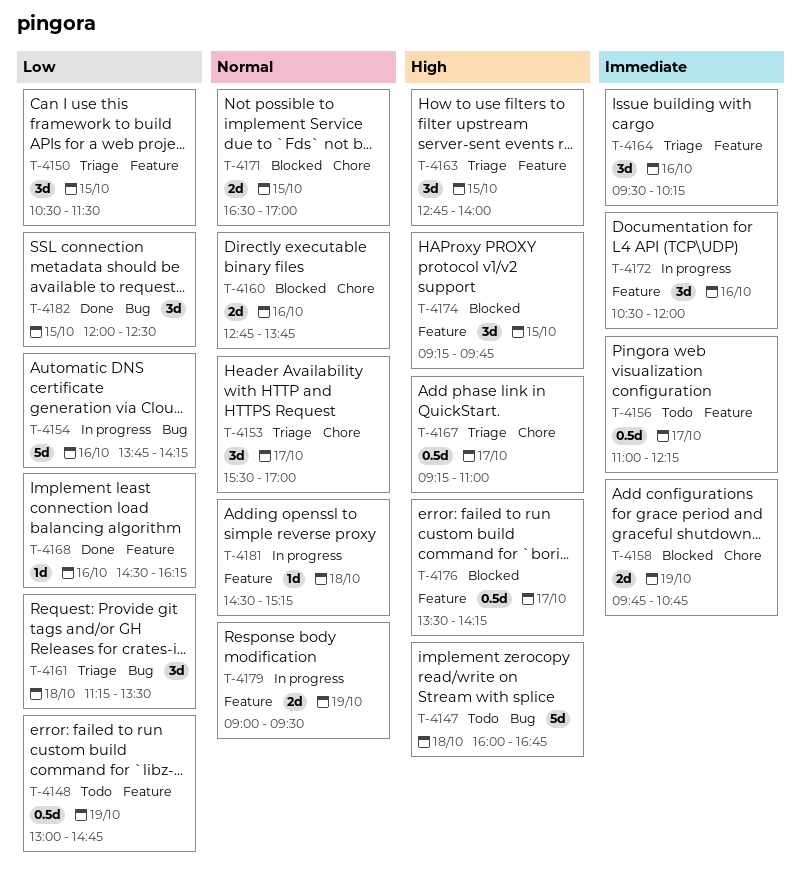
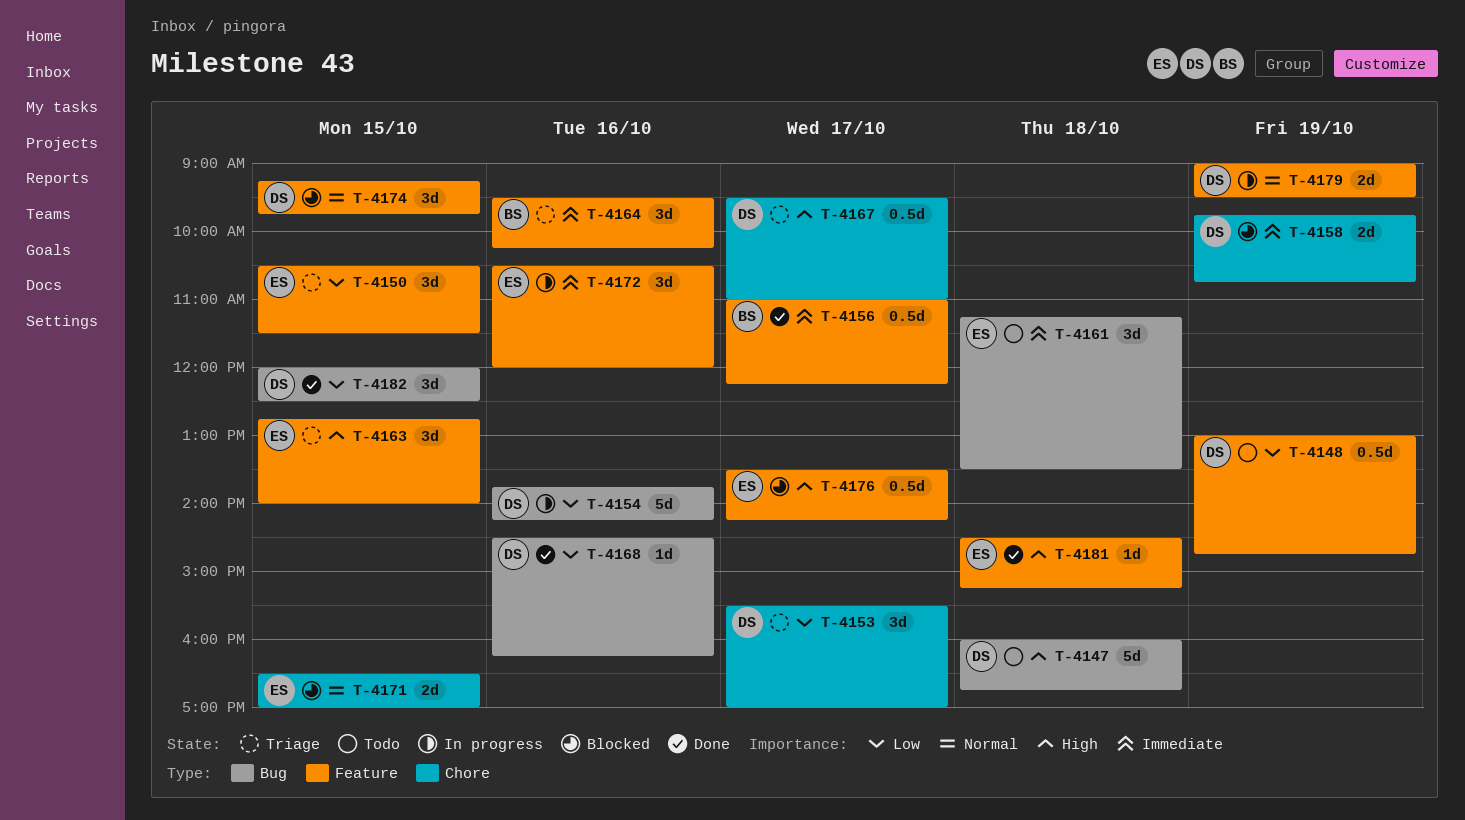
T-4153, priority: Normal -> Low
T-4156, status: Todo -> Done
T-4160: present -> none
T-4161, status: Triage -> Todo
T-4161, priority: Low -> Immediate
T-4167, begins: 09:15 -> 09:30
T-4168, label: Feature -> Bug
T-4174, priority: High -> Normal
T-4181, status: In progress -> Done
T-4181, priority: Normal -> High

